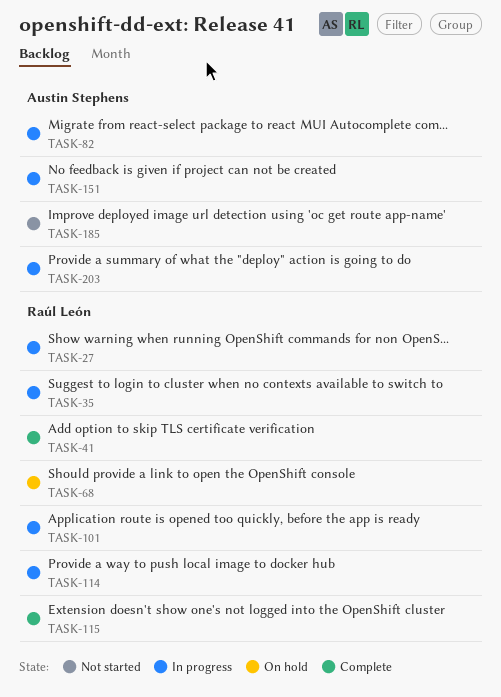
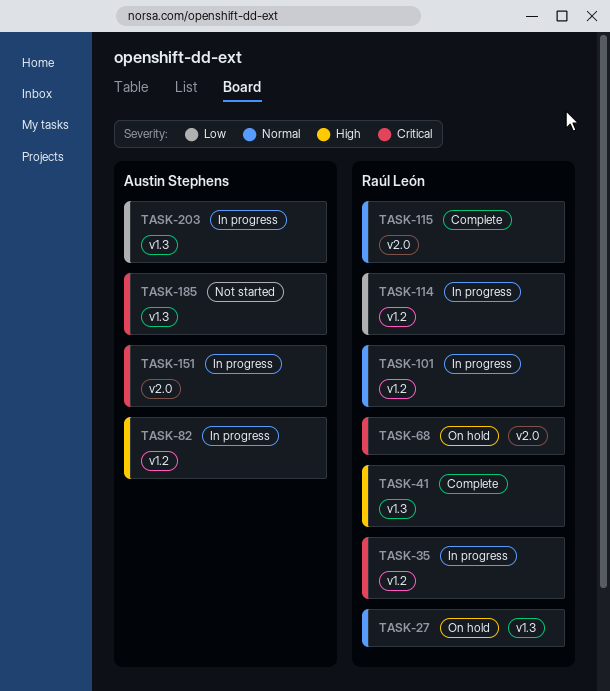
TASK-27, status: In progress -> On hold

